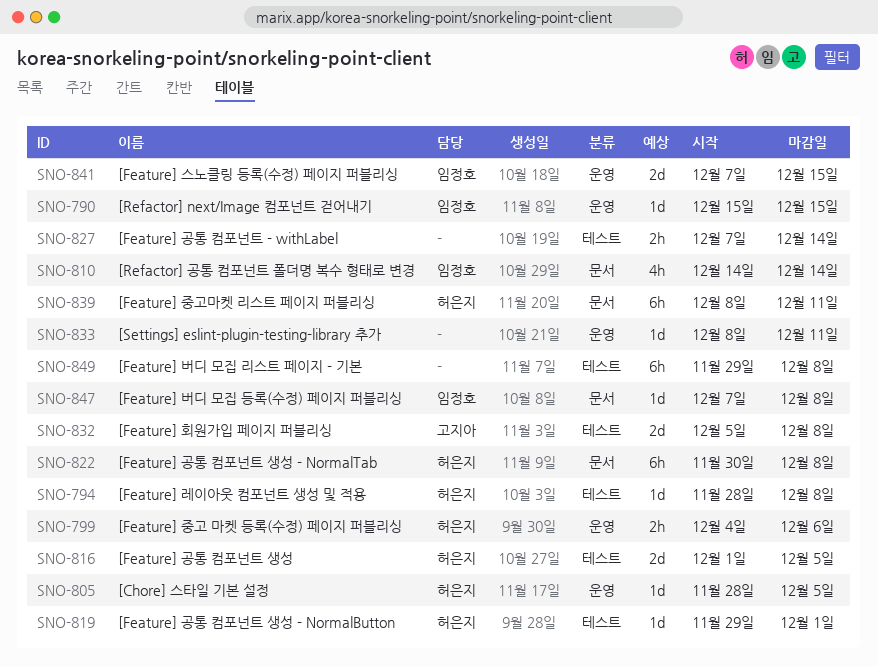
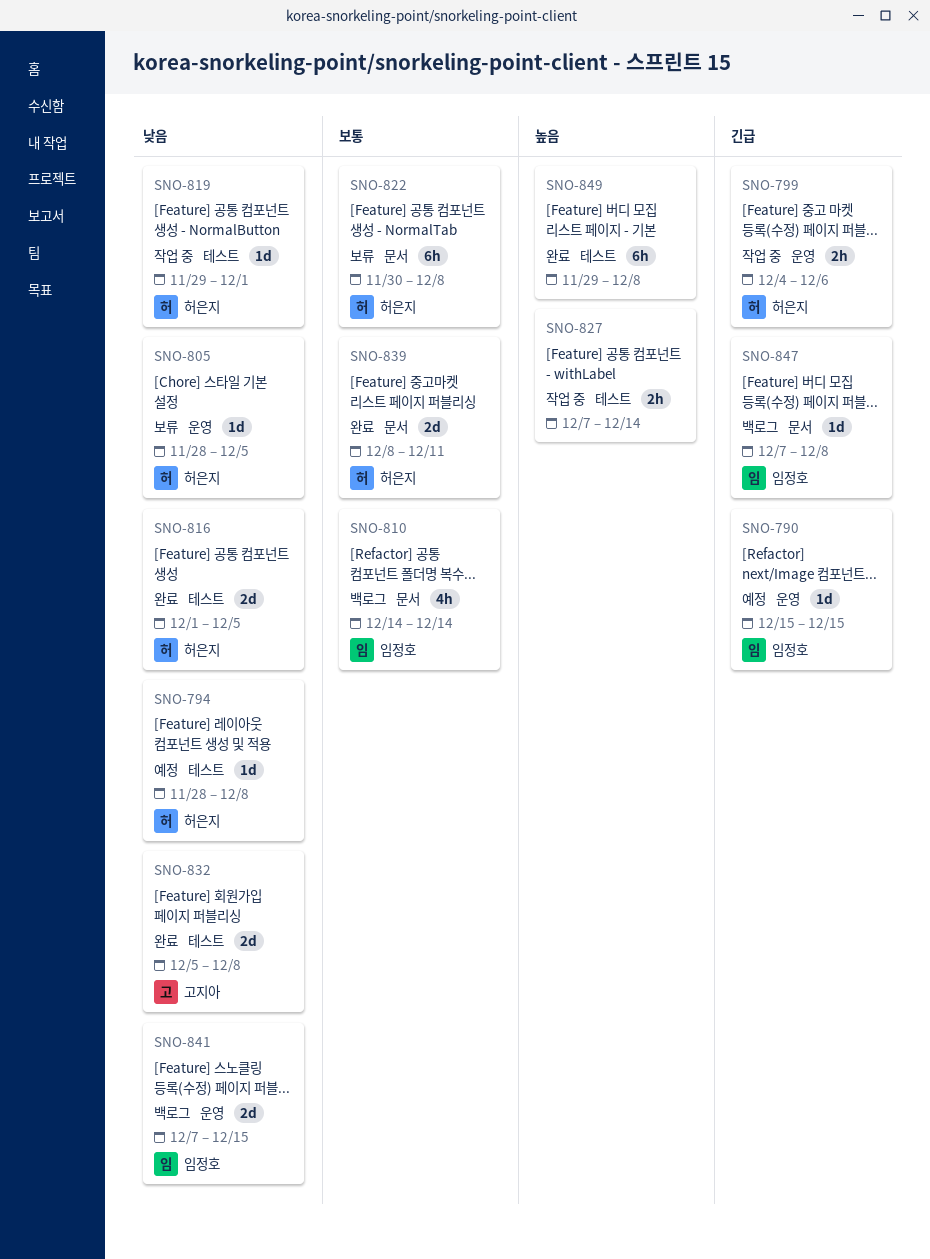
SNO-833: present -> none
SNO-839, estimate: 6h -> 2d

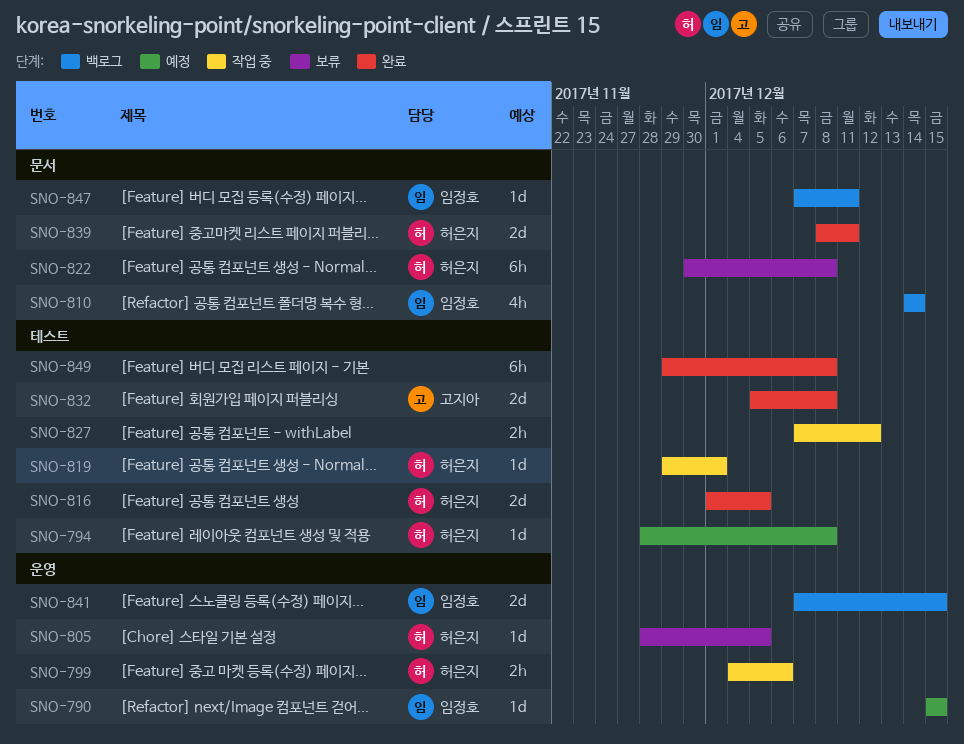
SNO-827, due: Dec 14 -> Dec 12
SNO-847, due: Dec 8 -> Dec 11

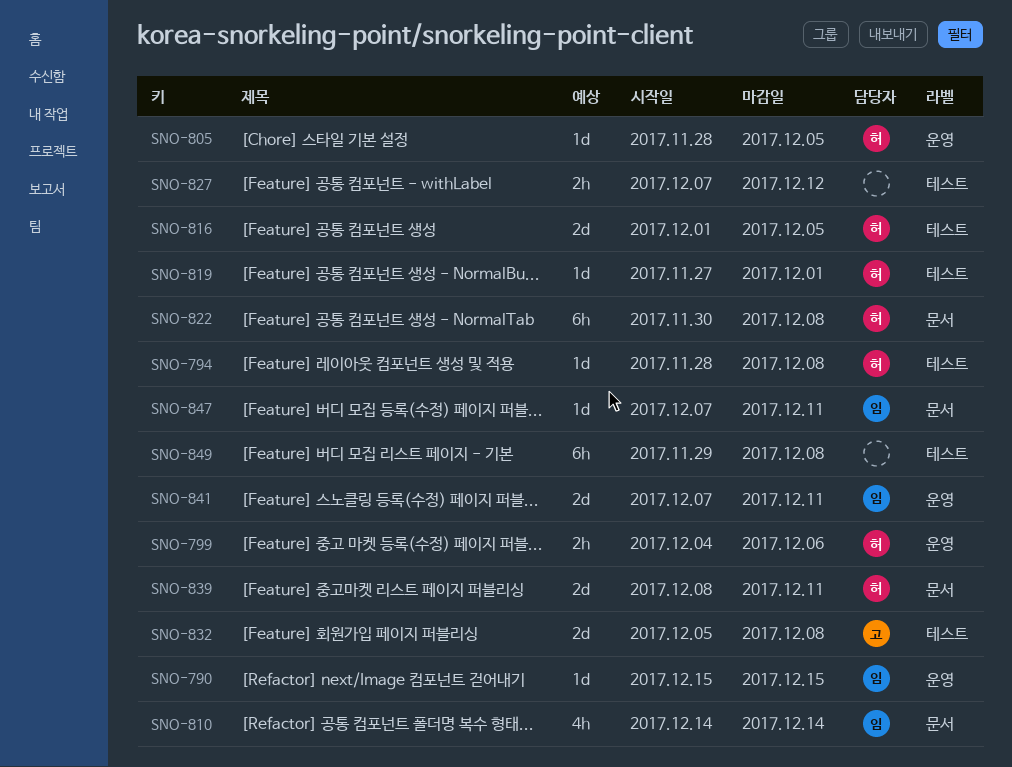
SNO-819, start: Nov 29 -> Nov 27
SNO-841, due: Dec 15 -> Dec 11

